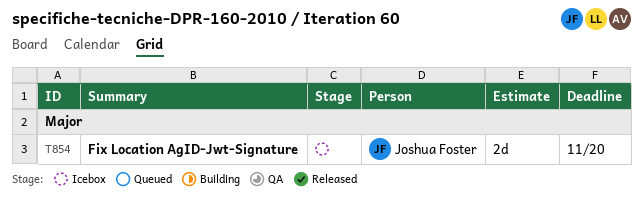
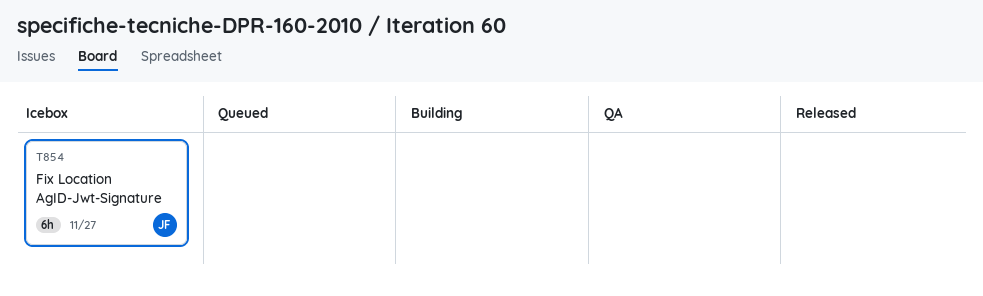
T854, estimate: 2d -> 6h
T854, due: Nov 20 -> Nov 27

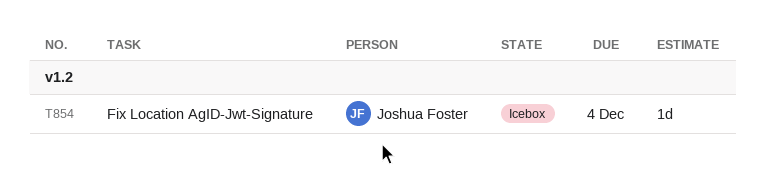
T854, estimate: 6h -> 1d
T854, due: Nov 27 -> Dec 4

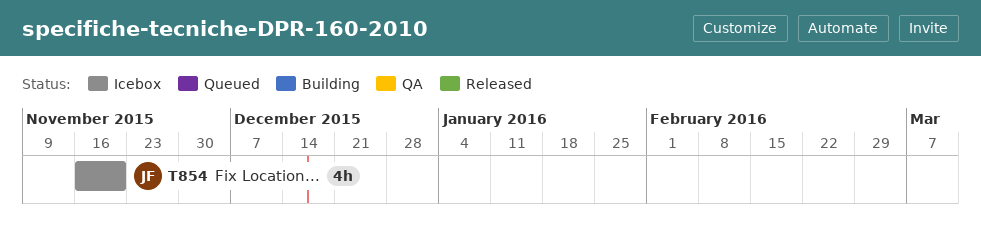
T854, estimate: 1d -> 4h
T854, due: Dec 4 -> Nov 20

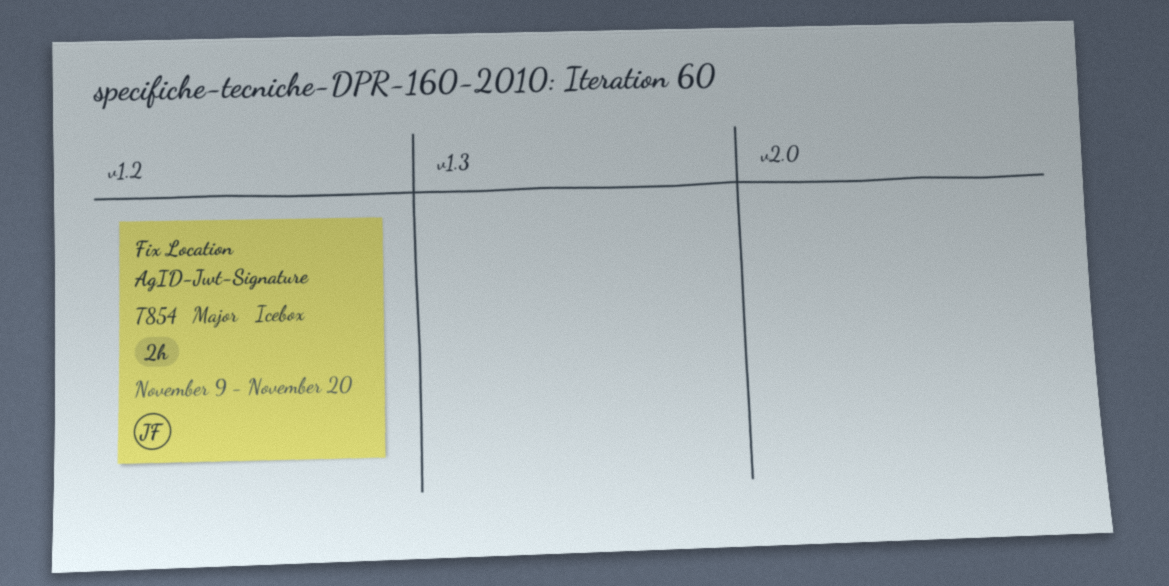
T854, estimate: 4h -> 2h
T854, start: Nov 16 -> Nov 9

